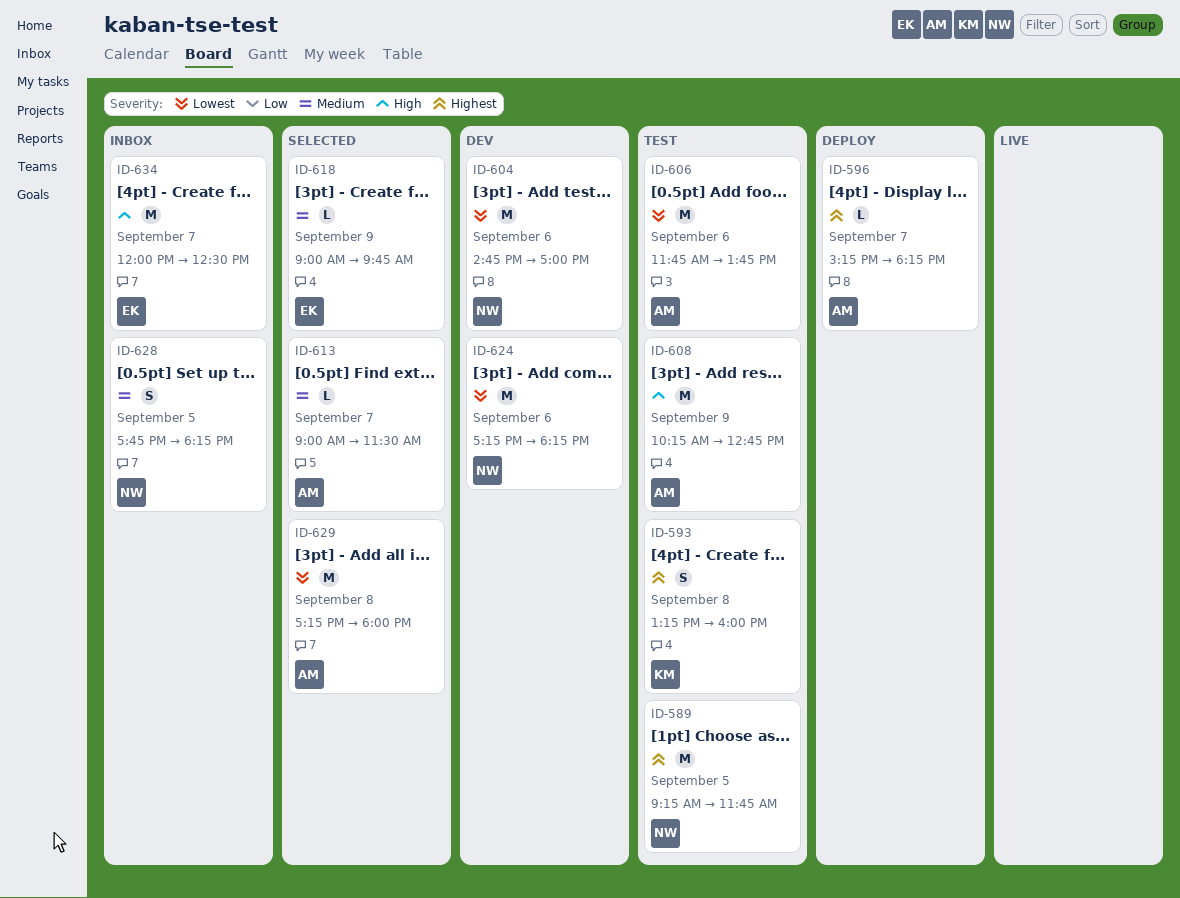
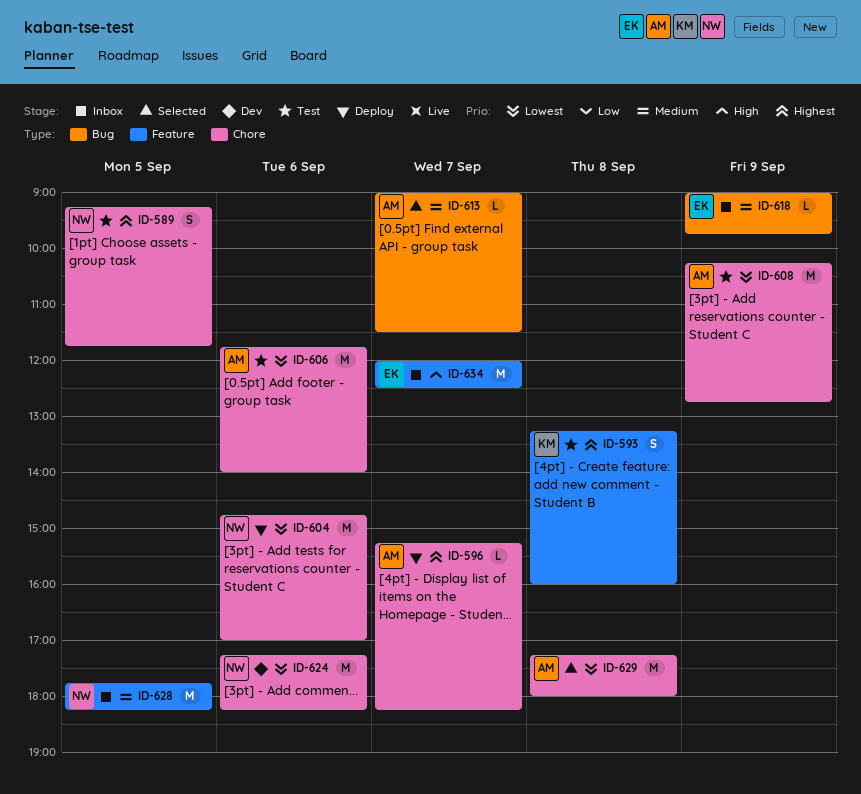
ID-589, estimate: M -> S
ID-604, status: Dev -> Deploy
ID-606, ends: 13:45 -> 14:00
ID-608, priority: High -> Lowest
ID-618, status: Selected -> Inbox
ID-628, estimate: S -> M

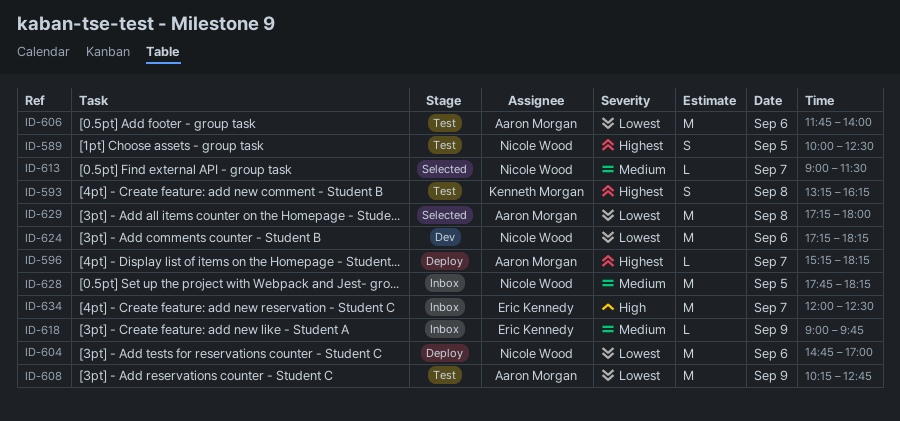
ID-589, begins: 09:15 -> 10:00
ID-589, ends: 11:45 -> 12:30
ID-593, ends: 16:00 -> 16:15
ID-613, owner: Aaron Morgan -> Nicole Wood

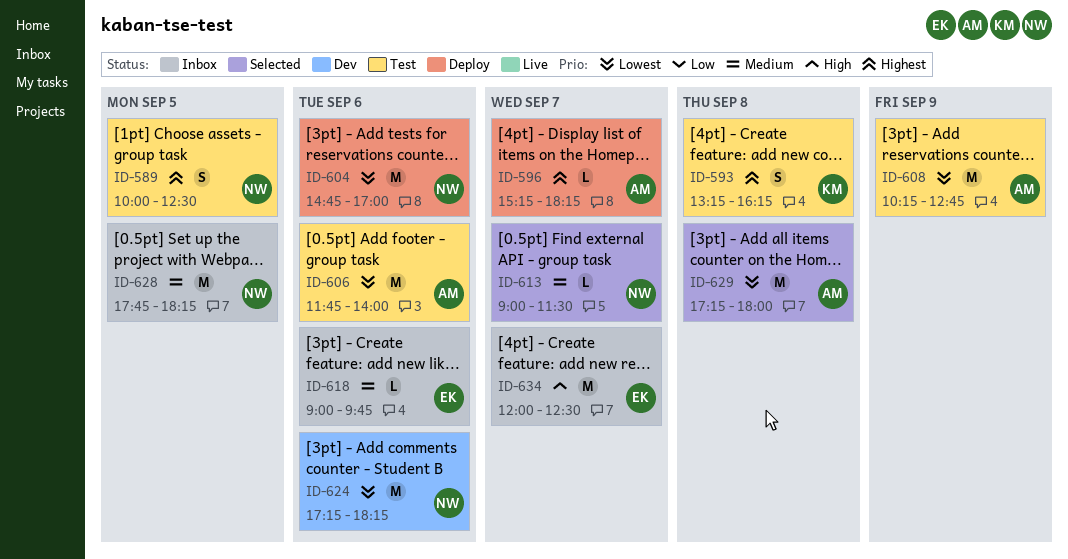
ID-618, day: Sep 9 -> Sep 6

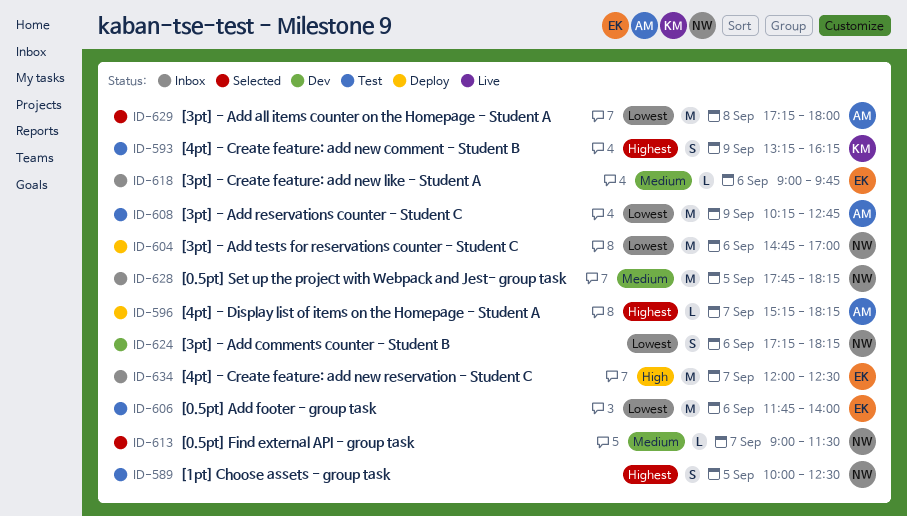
ID-593, day: Sep 8 -> Sep 9
ID-606, owner: AM -> EK
ID-624, estimate: M -> S

